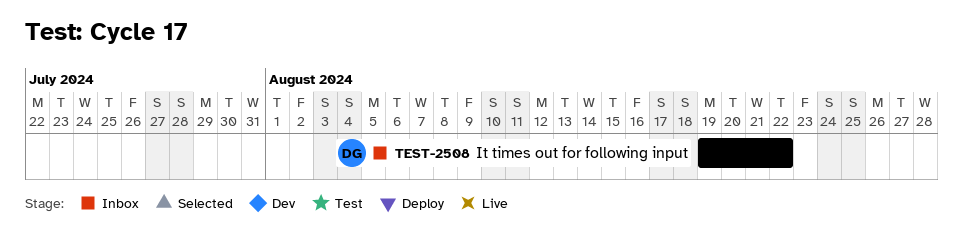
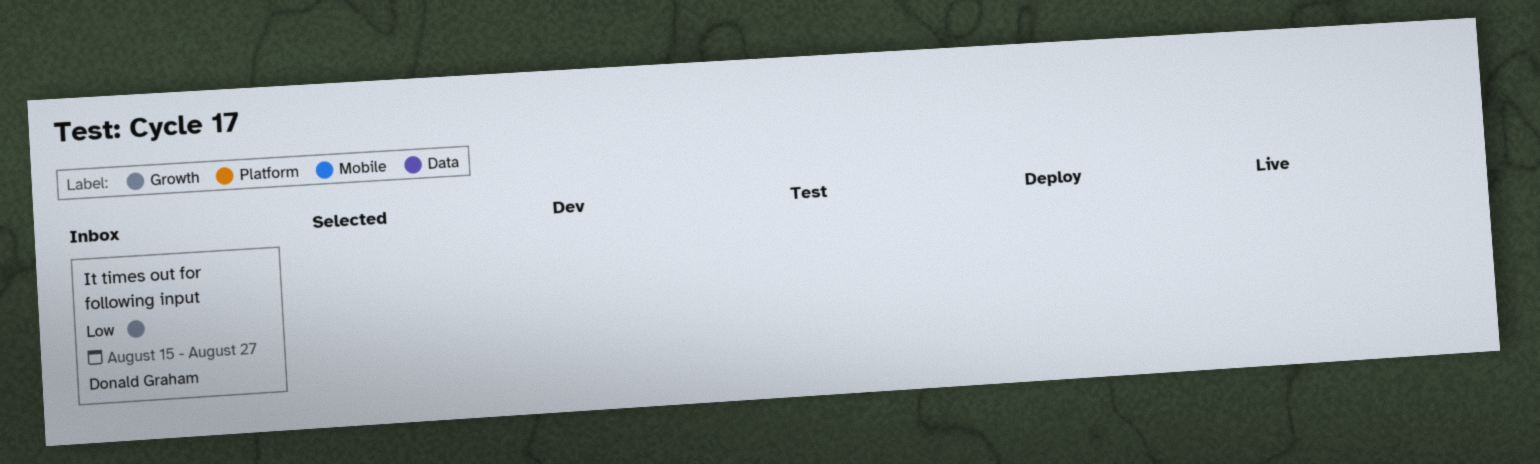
It times out for following input, start: Aug 19 -> Aug 15
It times out for following input, due: Aug 22 -> Aug 27

